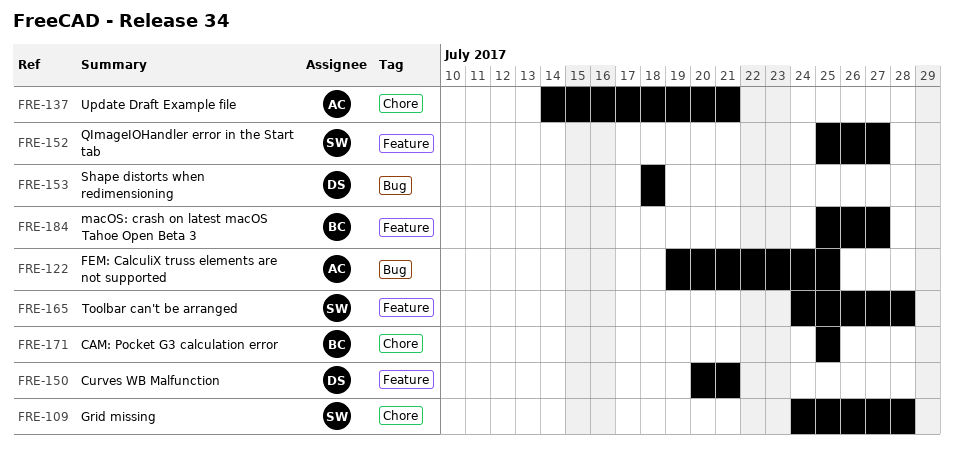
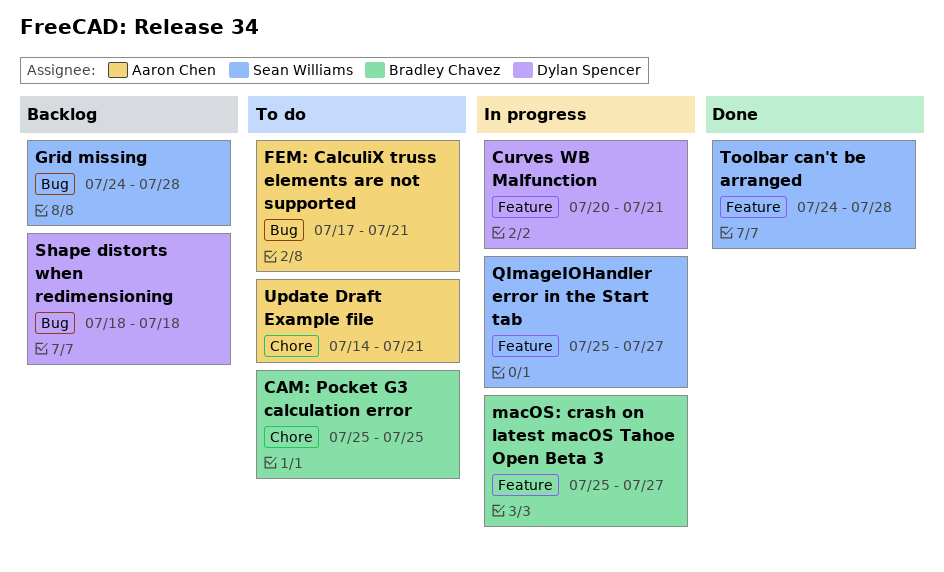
FEM: CalculiX truss elements are not supported, start: Jul 19 -> Jul 17
FEM: CalculiX truss elements are not supported, due: Jul 25 -> Jul 21
Grid missing, label: Chore -> Bug

